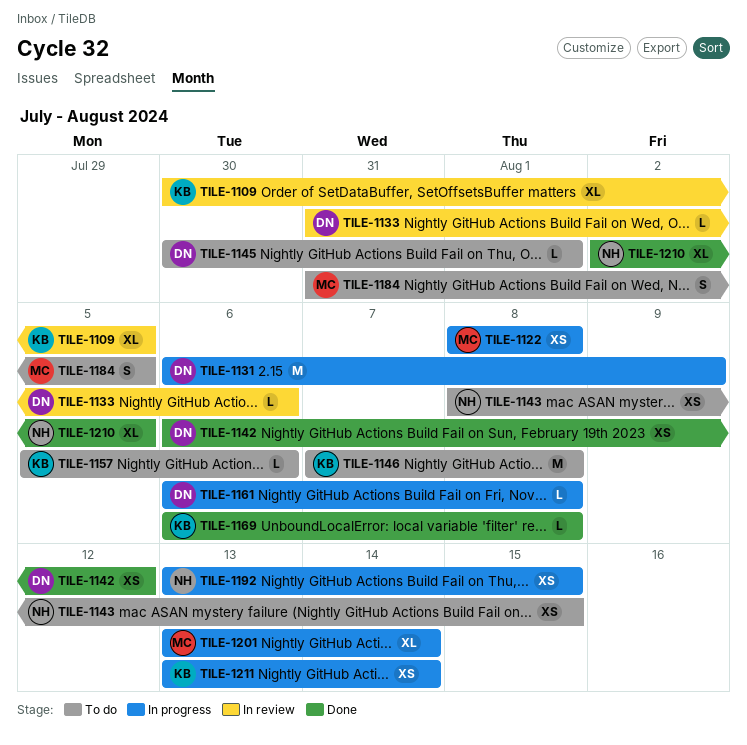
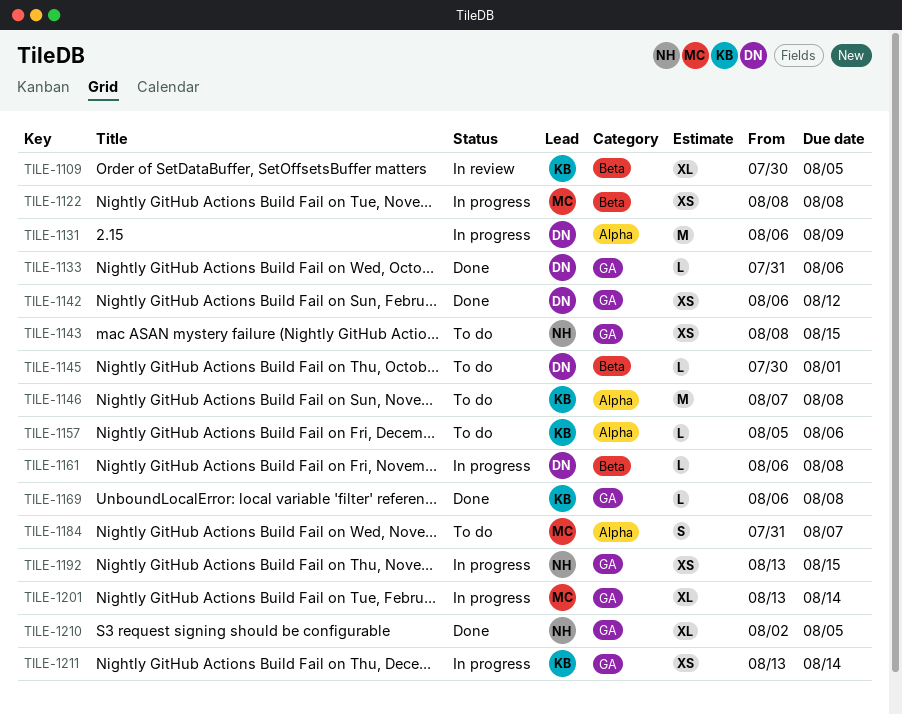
TILE-1133, status: In review -> Done
TILE-1184, due: Aug 5 -> Aug 7

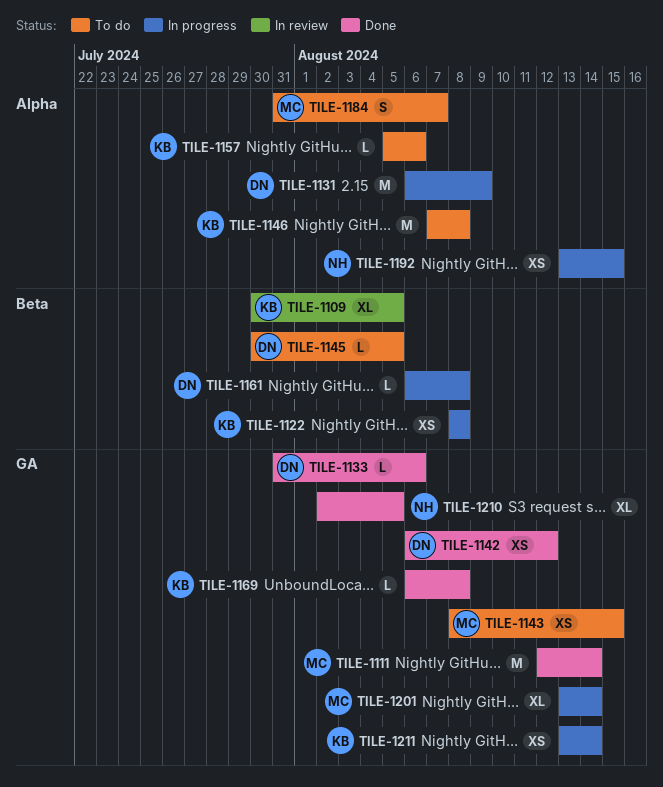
TILE-1111: none -> present
TILE-1122, owner: MC -> KB
TILE-1143, owner: NH -> MC
TILE-1145, due: Aug 1 -> Aug 5
TILE-1192, label: GA -> Alpha

